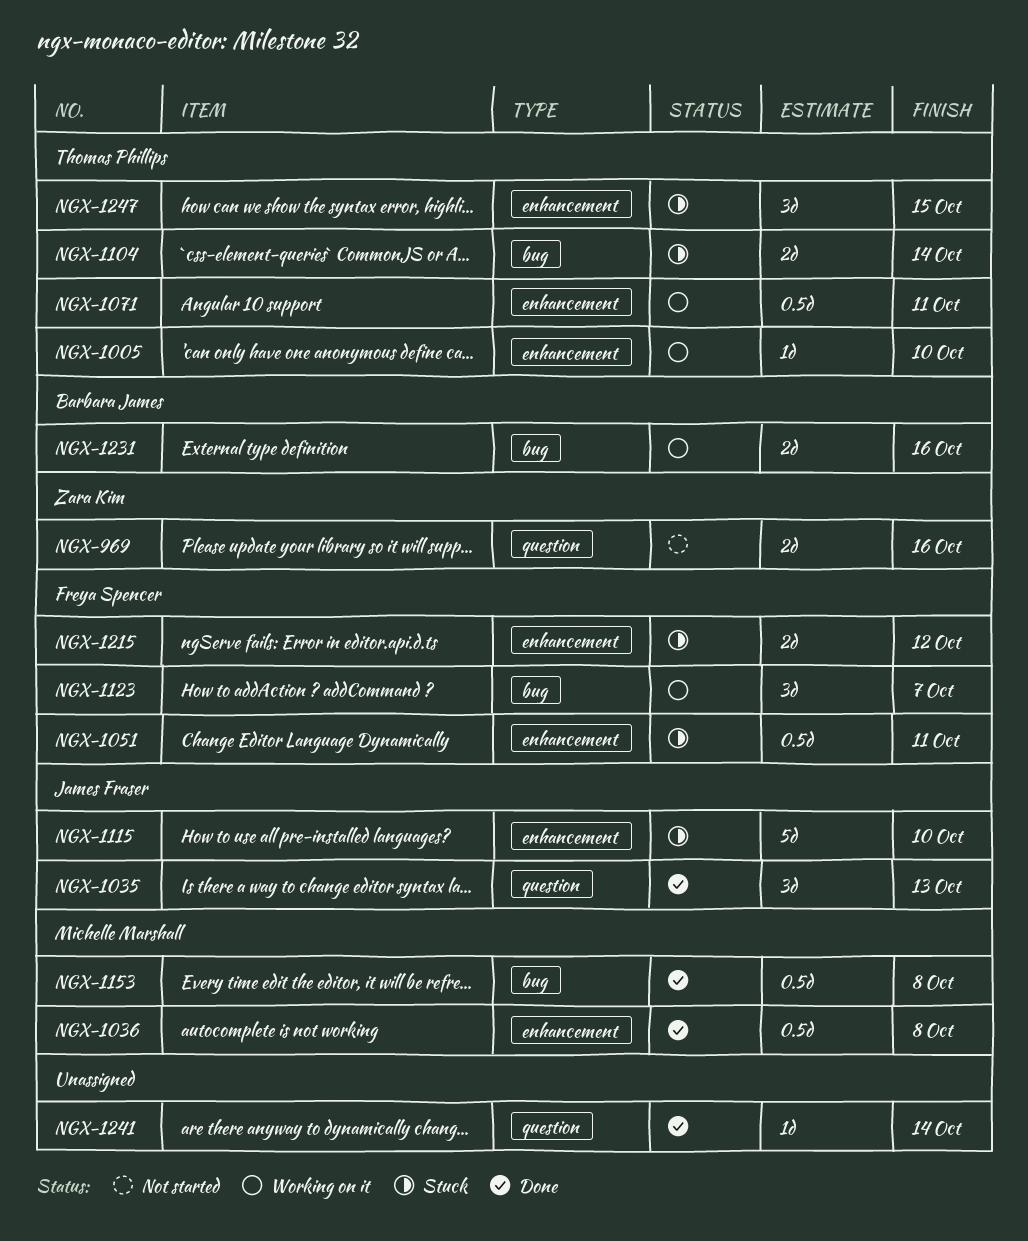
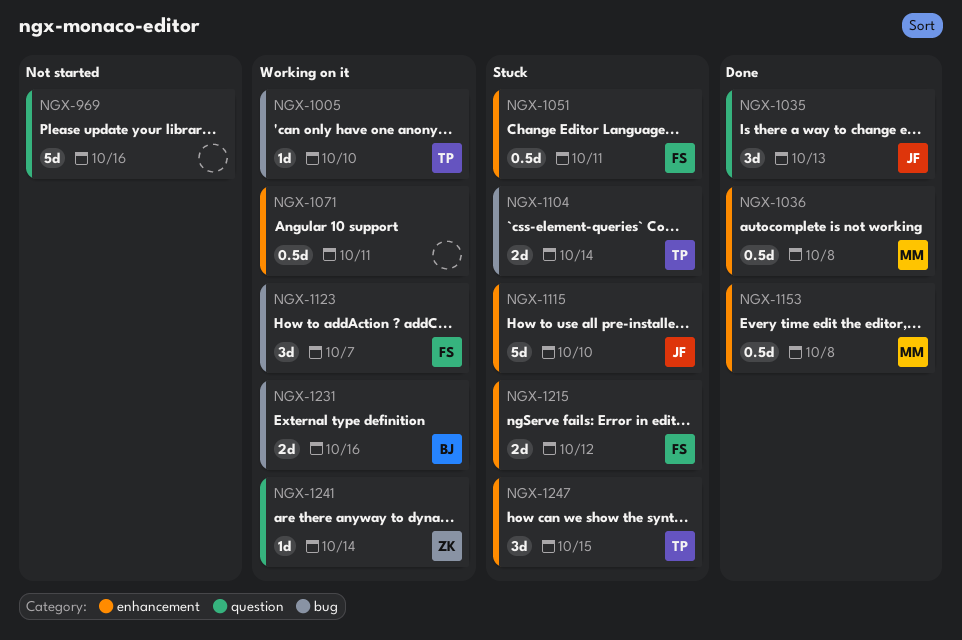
NGX-969, owner: Zara Kim -> none
NGX-969, estimate: 2d -> 5d
NGX-1005, label: enhancement -> bug
NGX-1071, owner: Thomas Phillips -> none
NGX-1153, label: bug -> enhancement
NGX-1241, status: Done -> Working on it
NGX-1241, owner: none -> Zara Kim

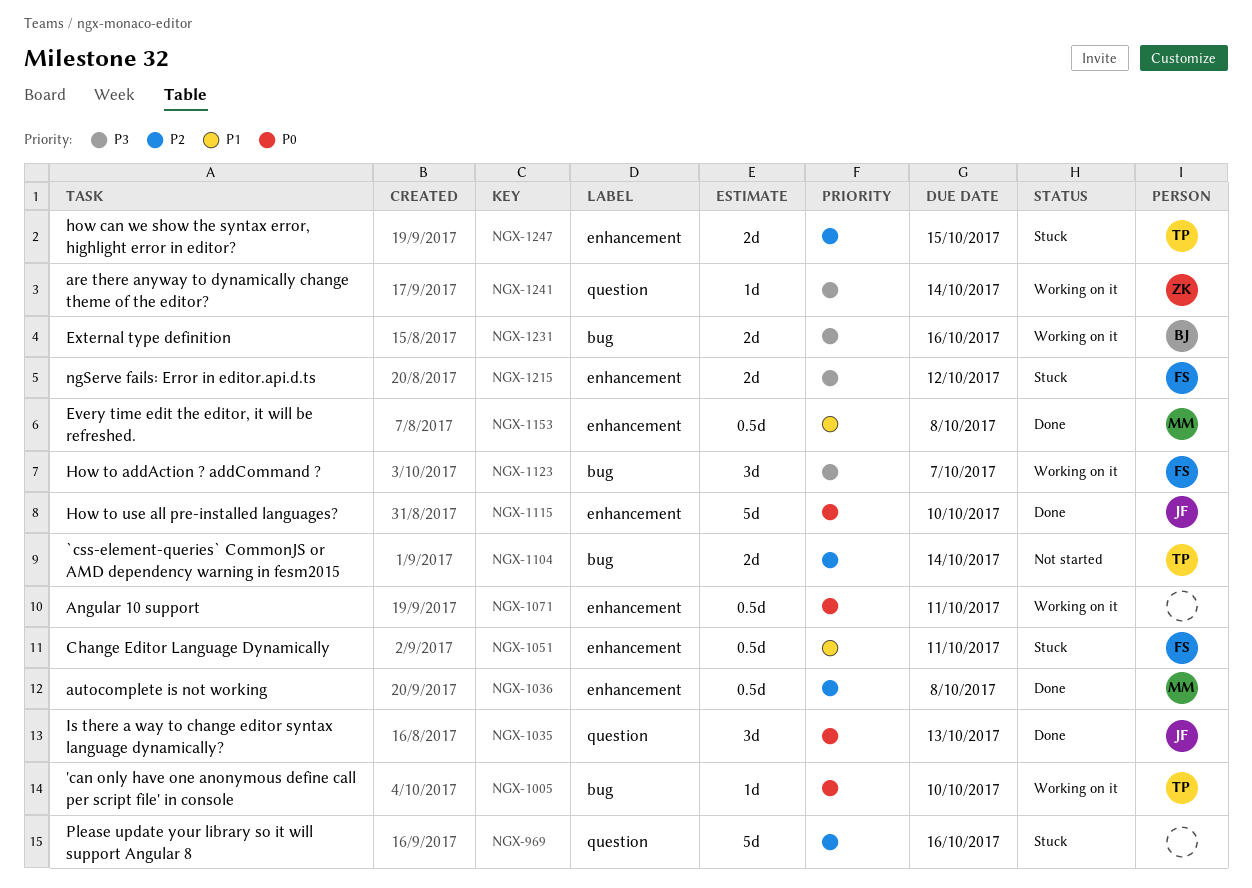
NGX-969, status: Not started -> Stuck
NGX-1104, status: Stuck -> Not started
NGX-1115, status: Stuck -> Done
NGX-1247, estimate: 3d -> 2d

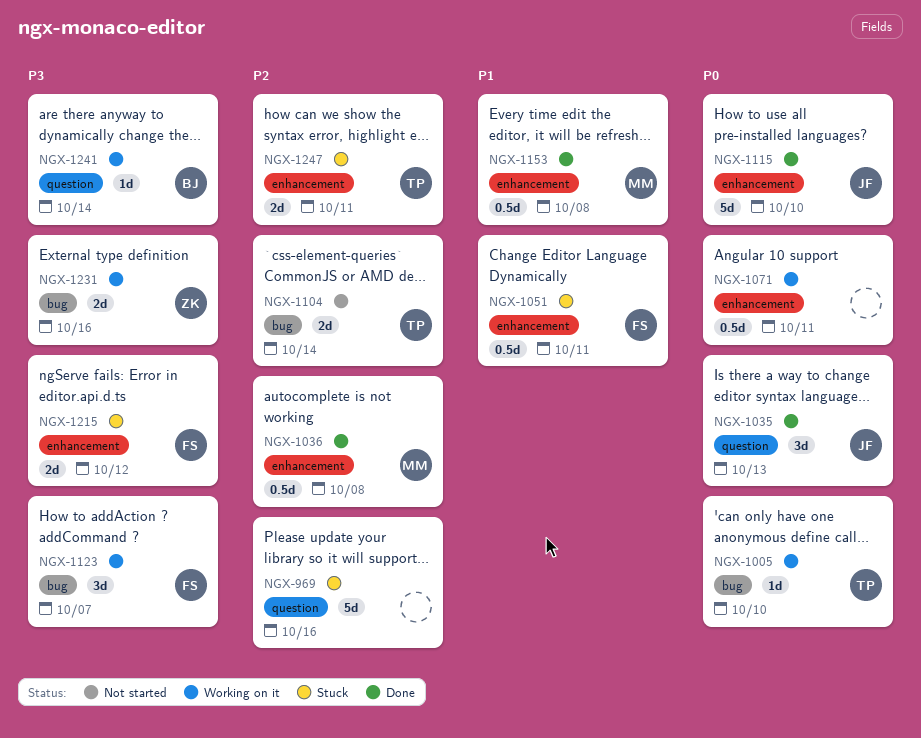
NGX-1231, owner: BJ -> ZK
NGX-1241, owner: ZK -> BJ
NGX-1247, due: Oct 15 -> Oct 11

